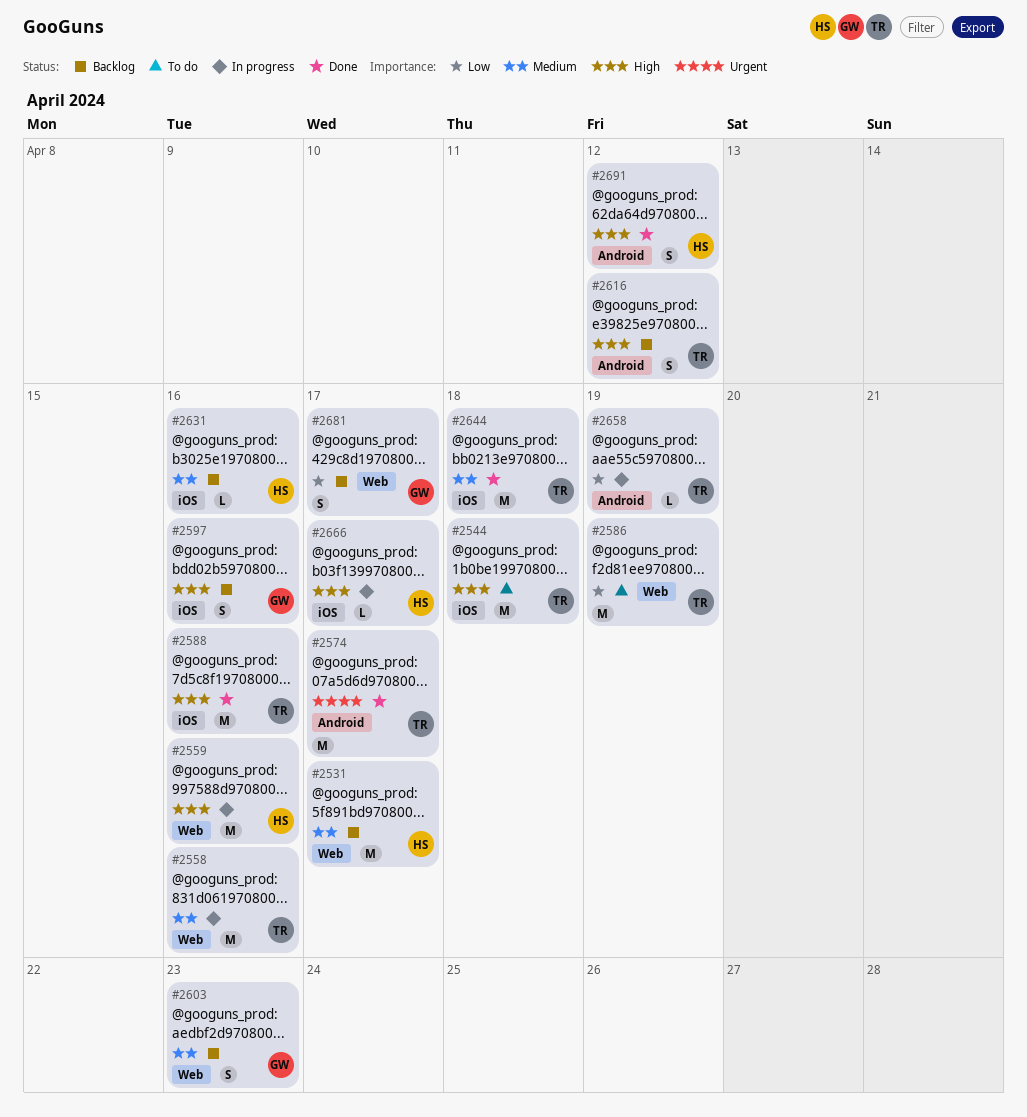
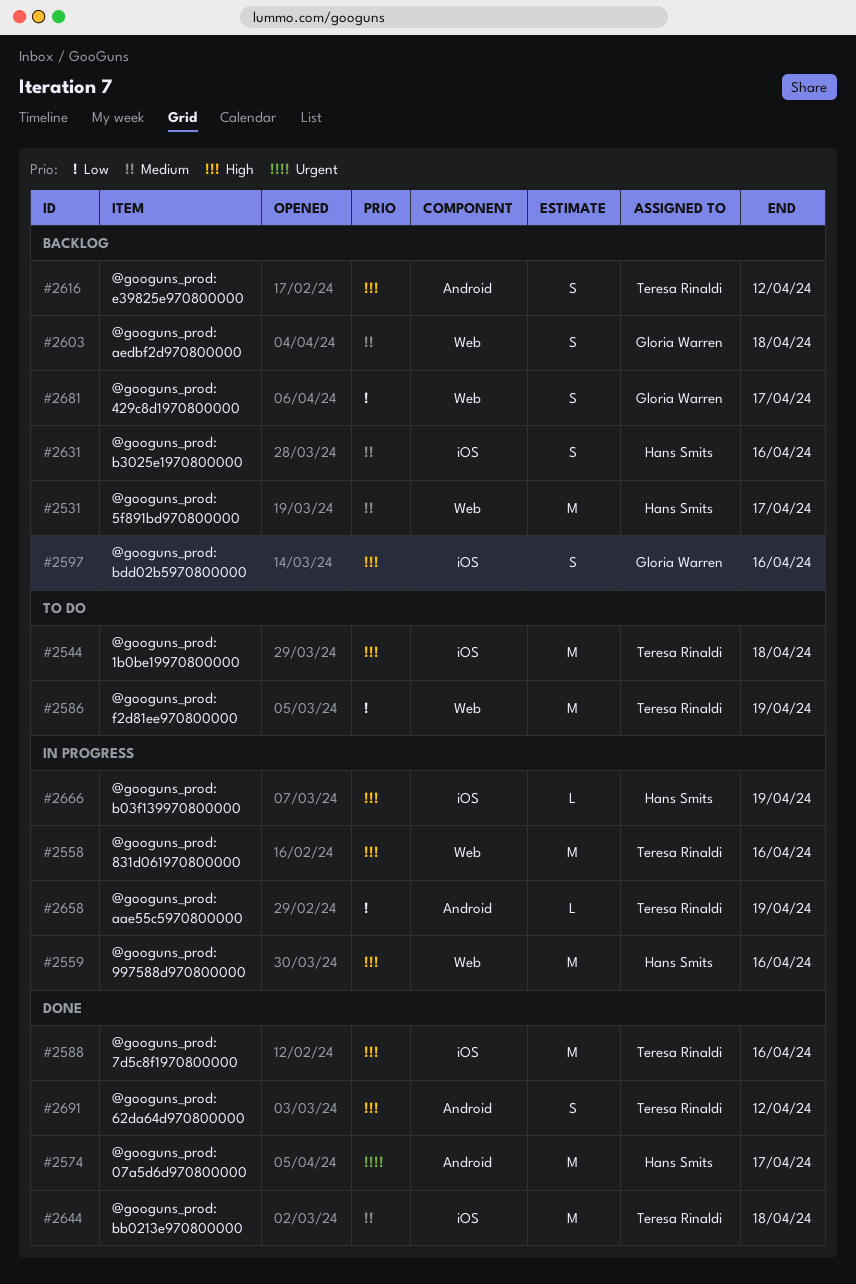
#2558, priority: Medium -> High
#2574, owner: Teresa Rinaldi -> Hans Smits
#2603, due: Apr 23 -> Apr 18
#2631, estimate: L -> S
#2666, due: Apr 17 -> Apr 19
#2691, owner: Hans Smits -> Teresa Rinaldi

